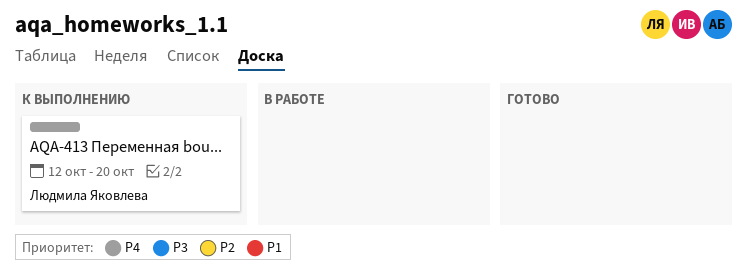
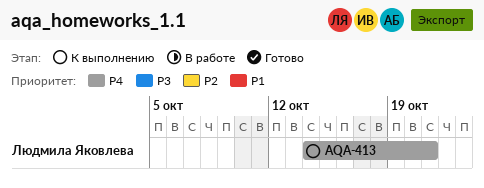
AQA-413, start: Oct 12 -> Oct 14
AQA-413, due: Oct 20 -> Oct 21

